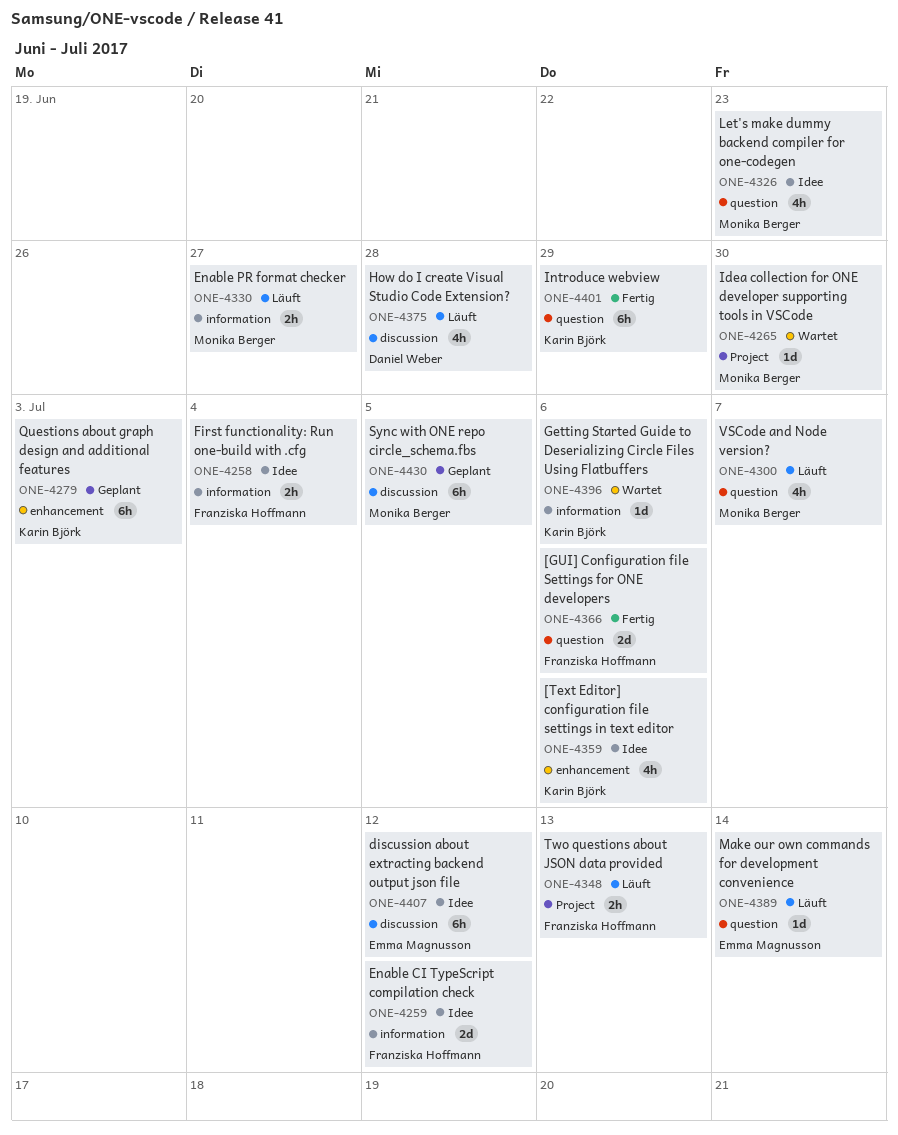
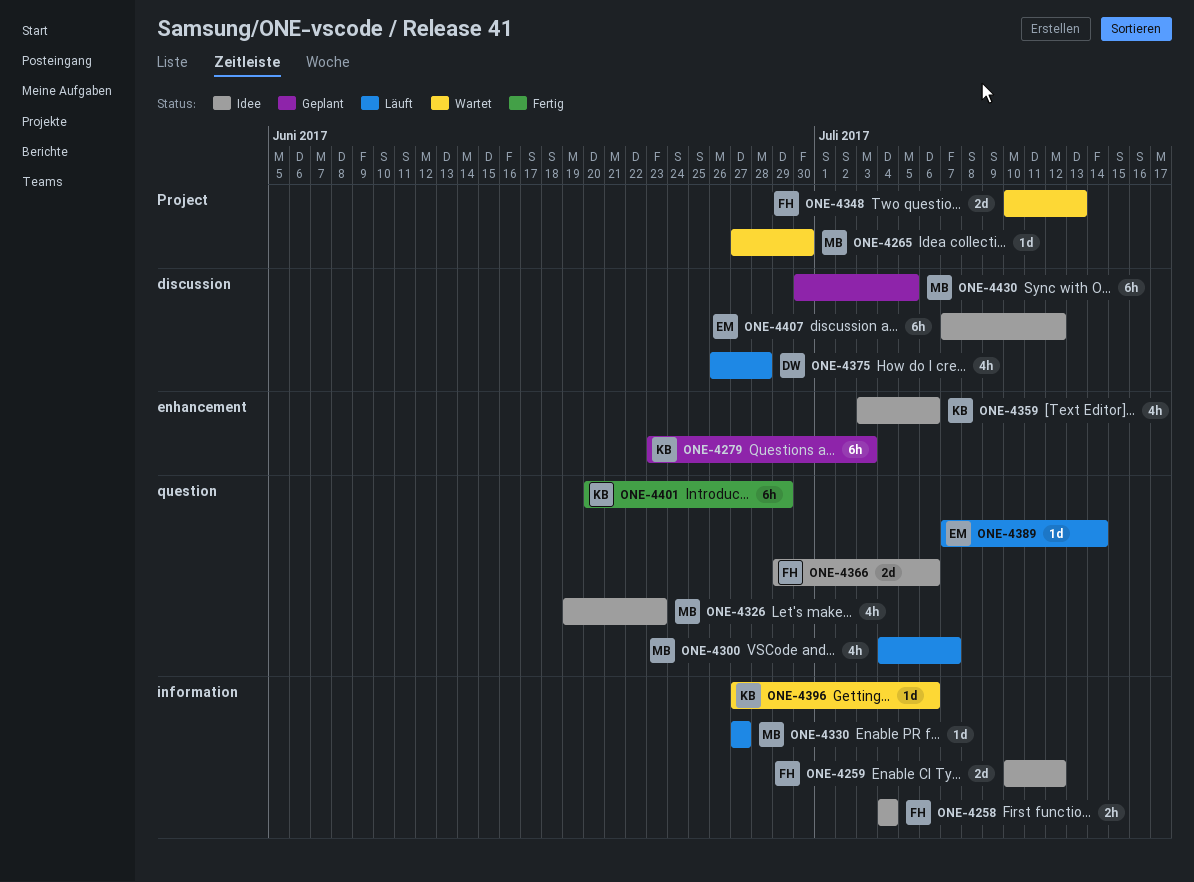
ONE-4330, estimate: 2h -> 1d
ONE-4348, status: Läuft -> Wartet
ONE-4348, estimate: 2h -> 2d
ONE-4366, status: Fertig -> Idee

